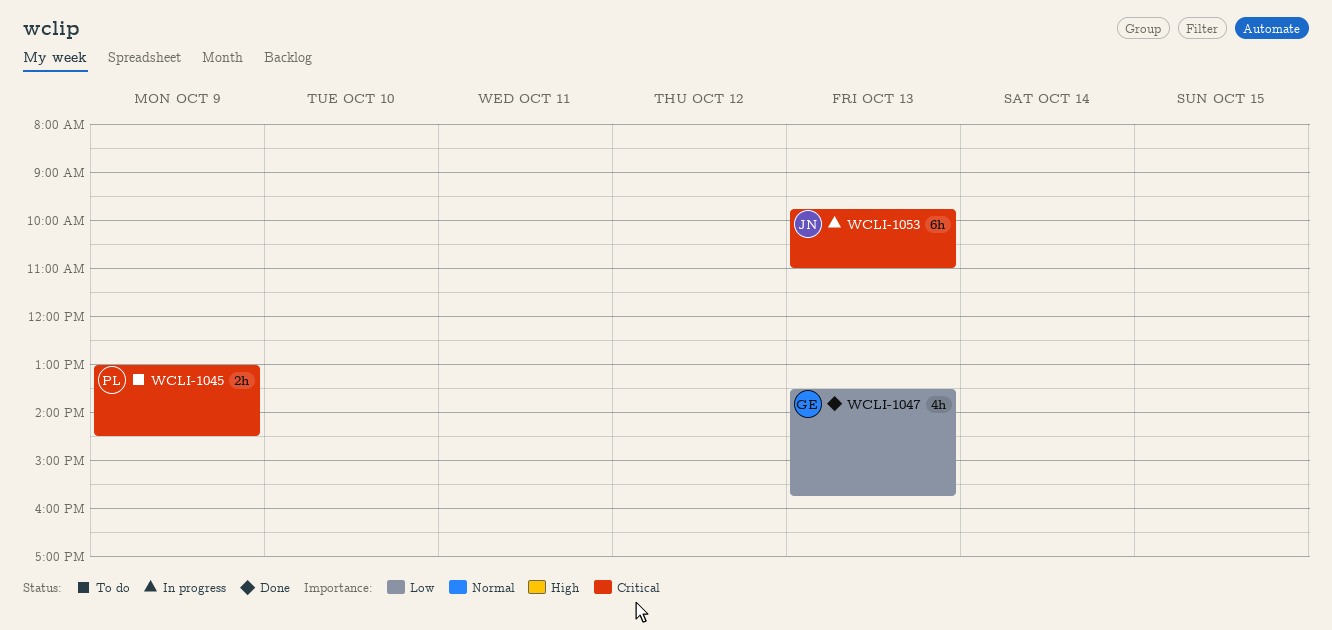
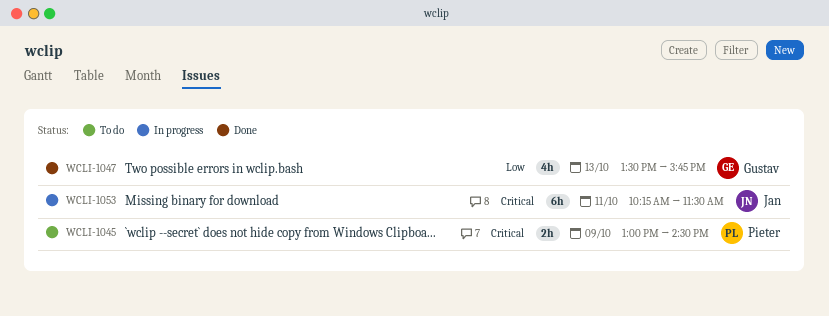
WCLI-1053, day: Oct 13 -> Oct 11
WCLI-1053, begins: 09:45 -> 10:15
WCLI-1053, ends: 11:00 -> 11:30

